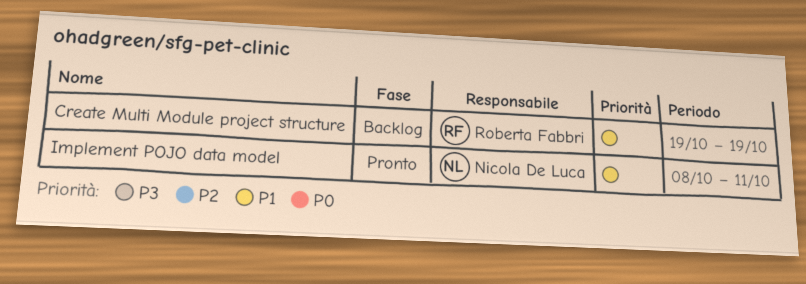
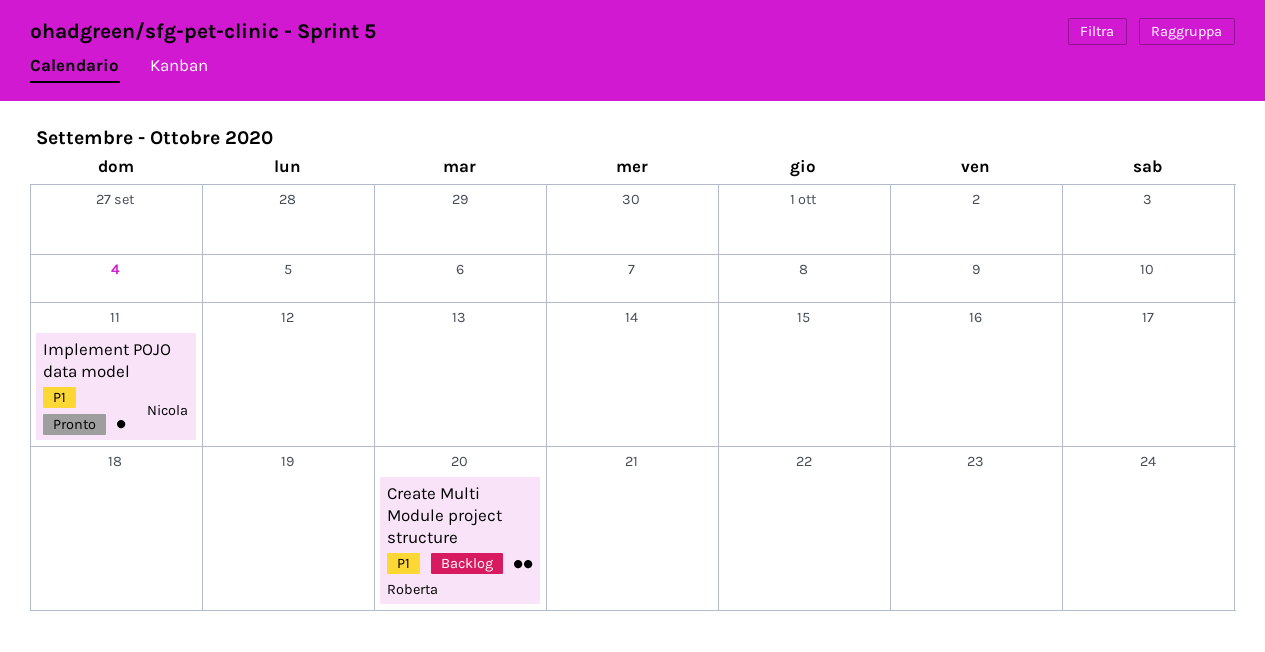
Create Multi Module project structure, due: Oct 19 -> Oct 20

